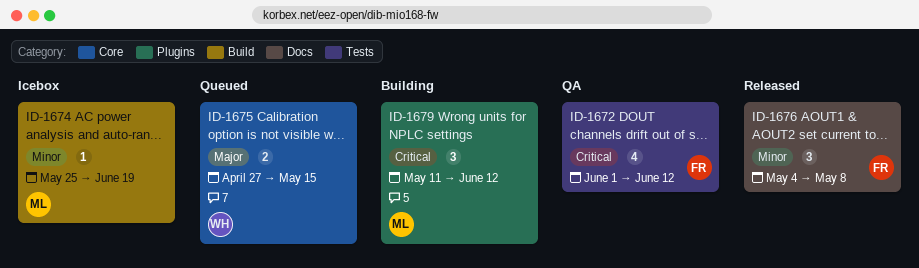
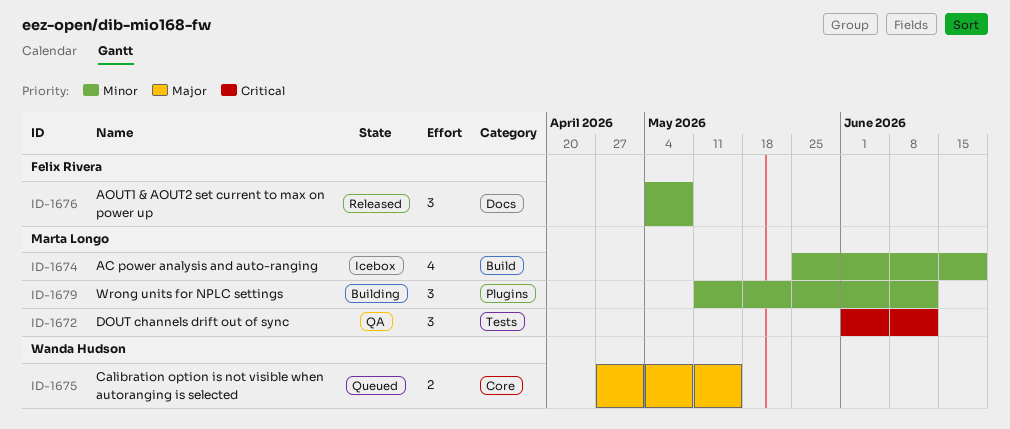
ID-1672, owner: Felix Rivera -> Marta Longo
ID-1672, estimate: 4 -> 3
ID-1674, estimate: 1 -> 4
ID-1679, priority: Critical -> Minor

